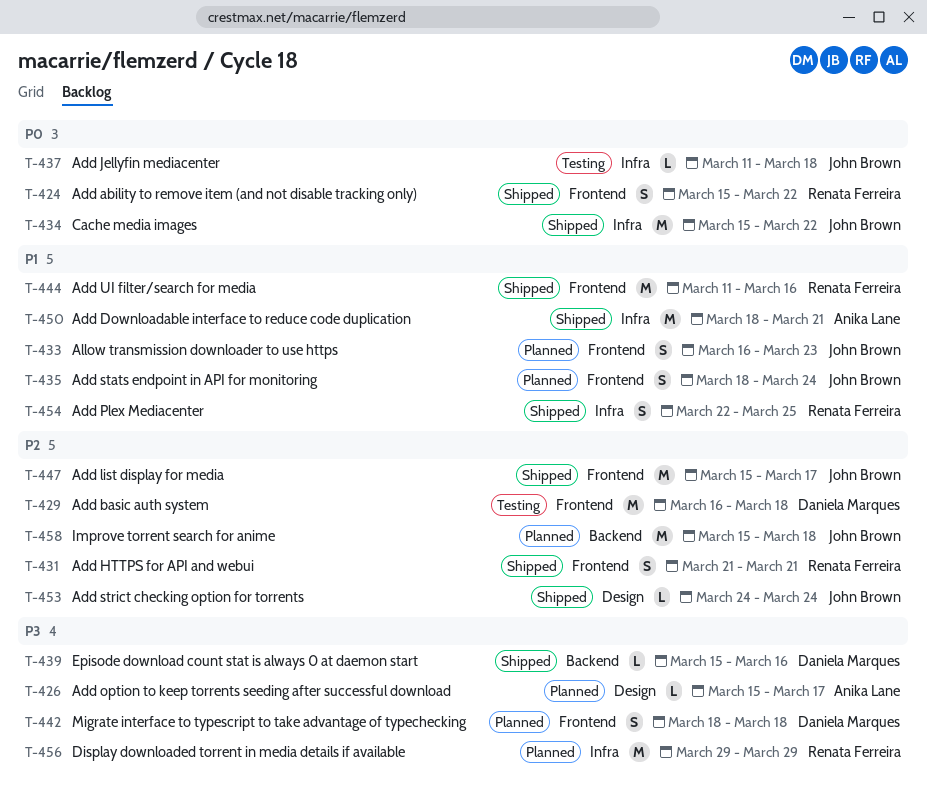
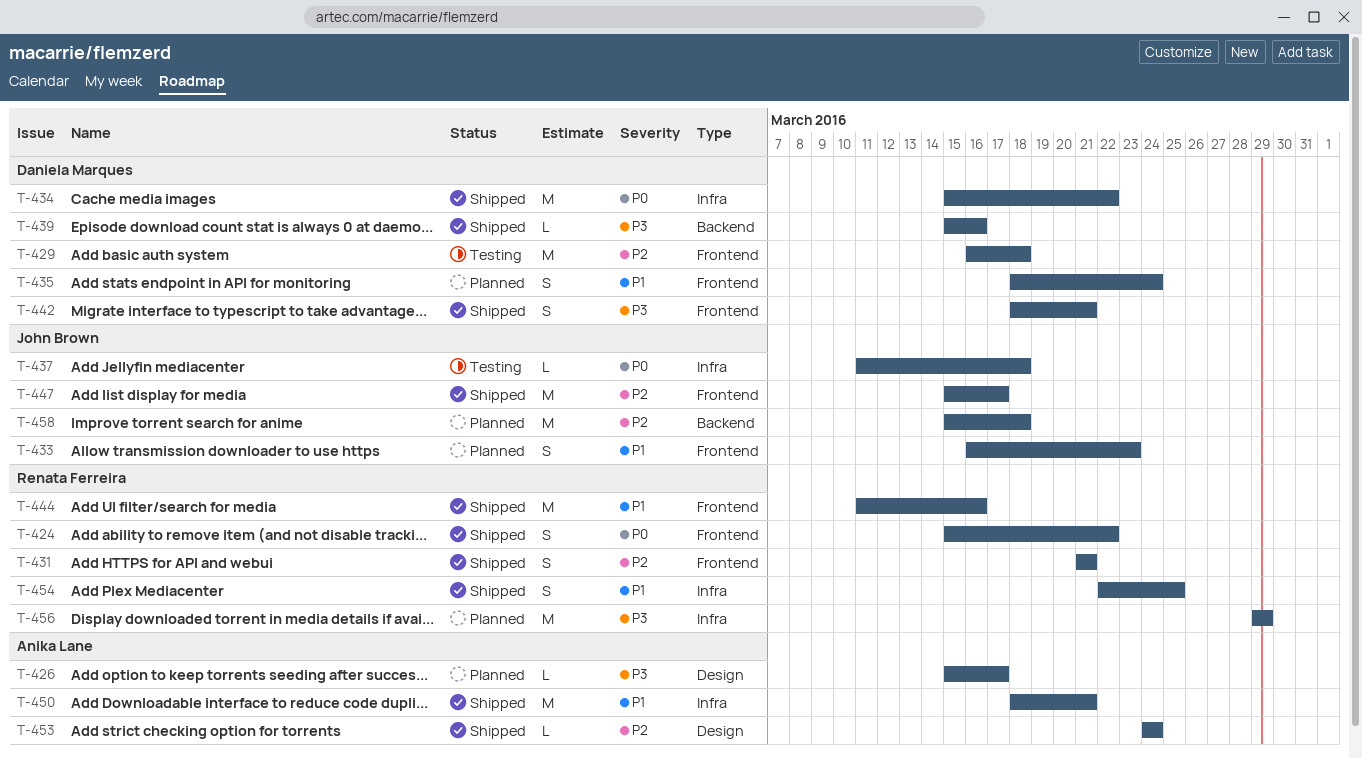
T-434, owner: John Brown -> Daniela Marques
T-435, owner: John Brown -> Daniela Marques
T-442, status: Planned -> Shipped
T-442, due: Mar 18 -> Mar 21
T-453, owner: John Brown -> Anika Lane

